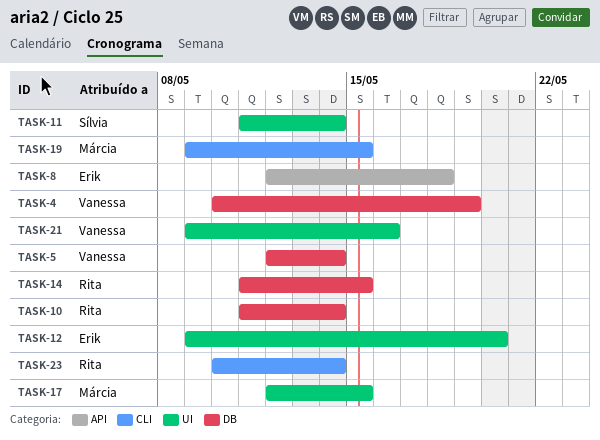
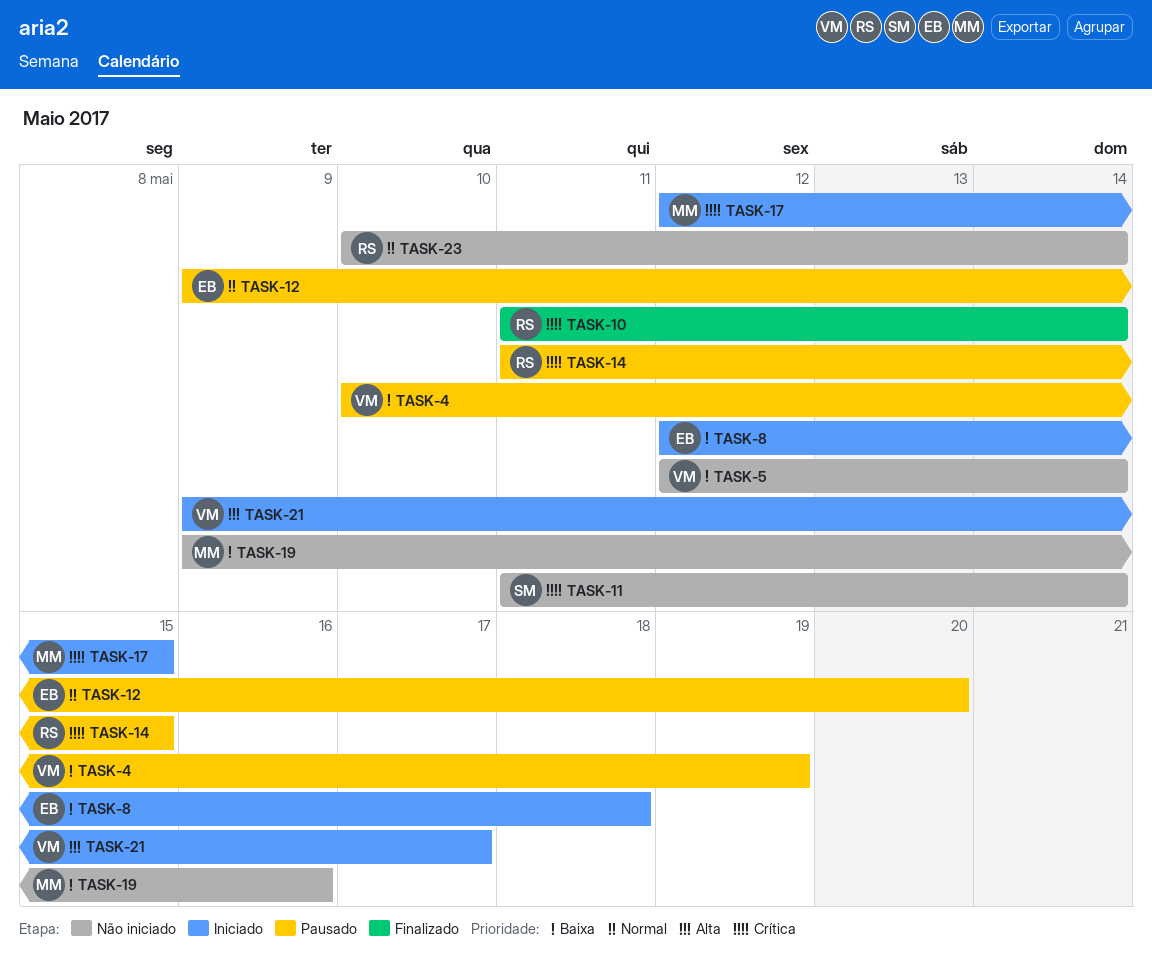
TASK-19, due: May 15 -> May 16
TASK-21, due: May 16 -> May 17

